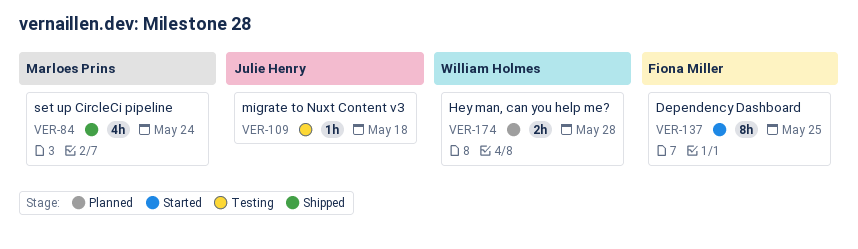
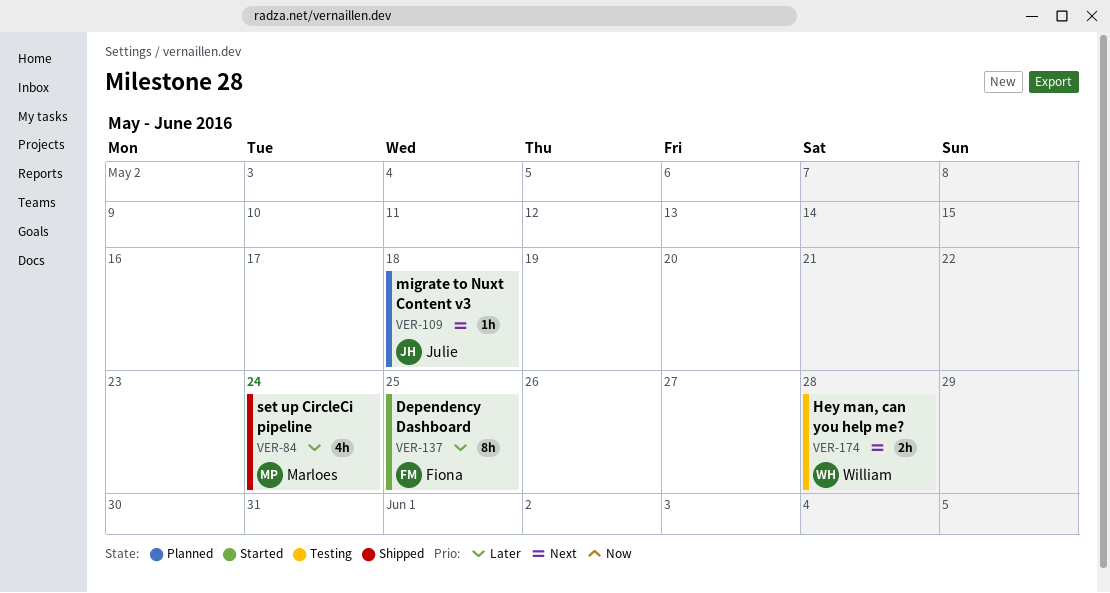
VER-109, status: Testing -> Planned
VER-174, status: Planned -> Testing

